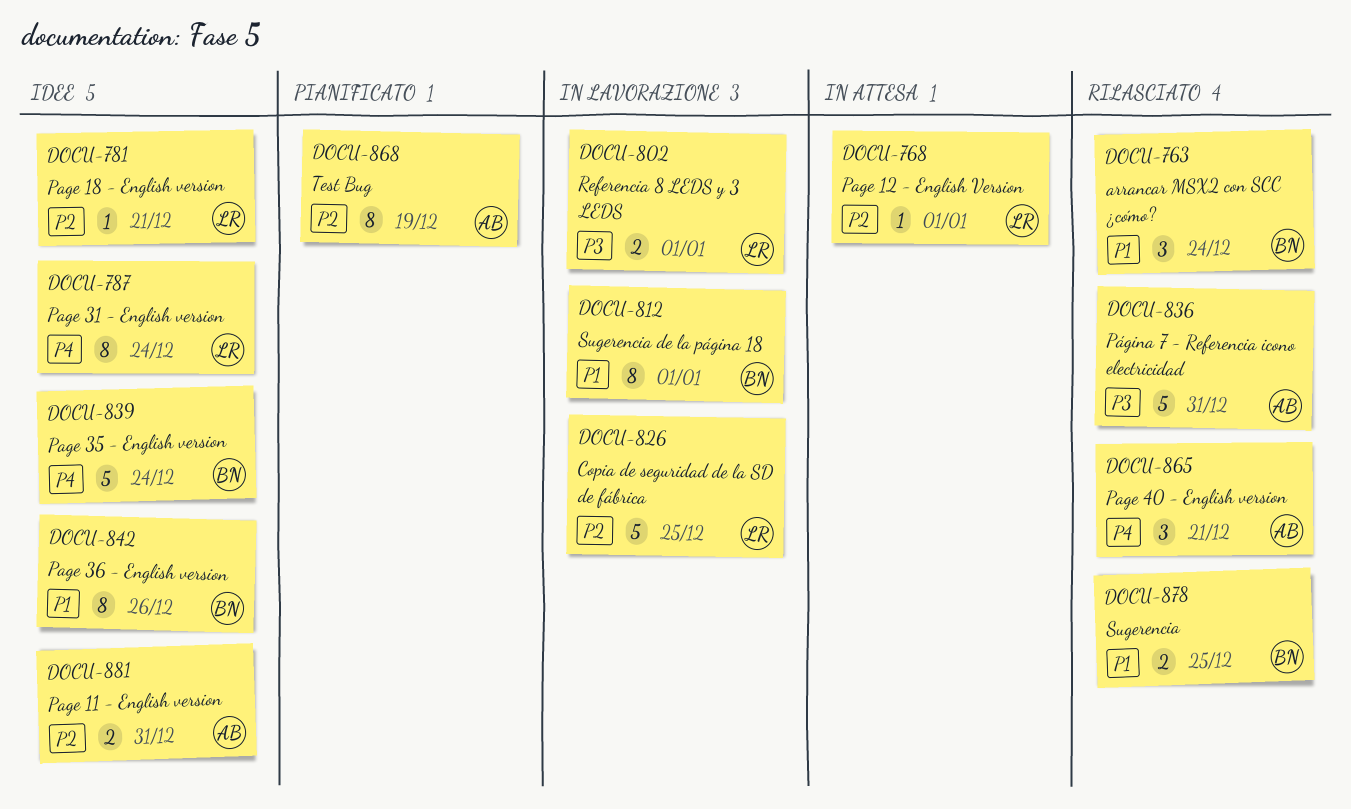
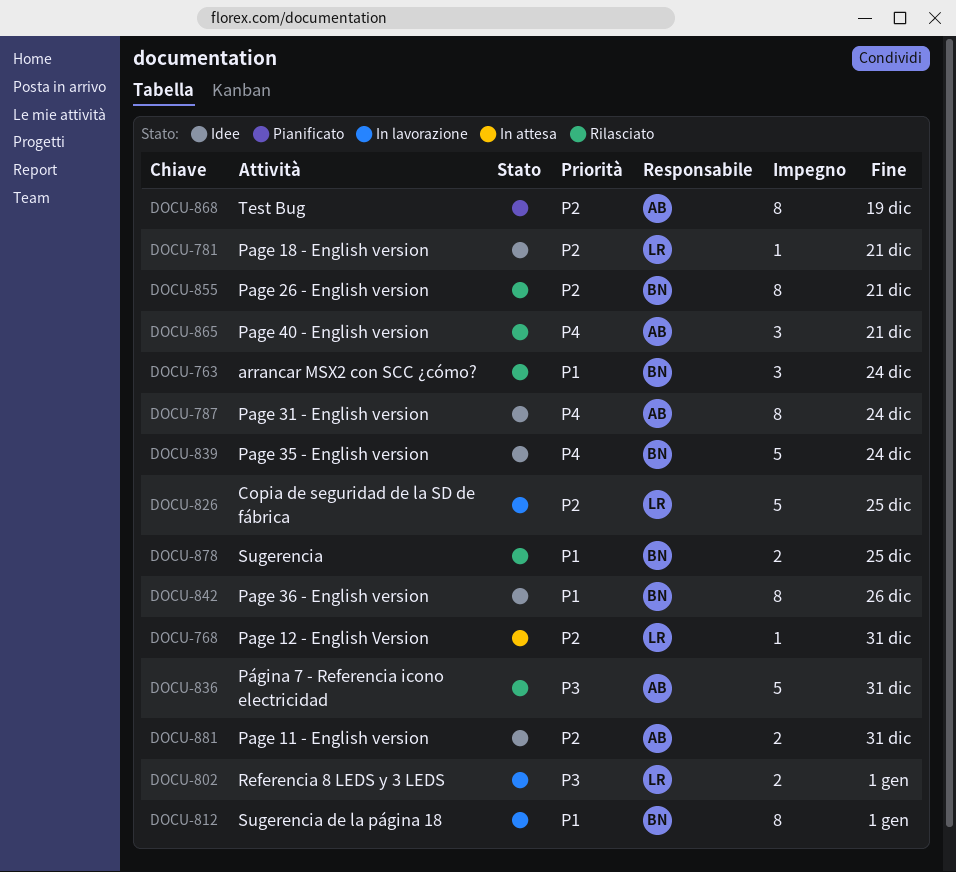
DOCU-768, due: Jan 1 -> Dec 31
DOCU-787, owner: LR -> AB
DOCU-855: none -> present

